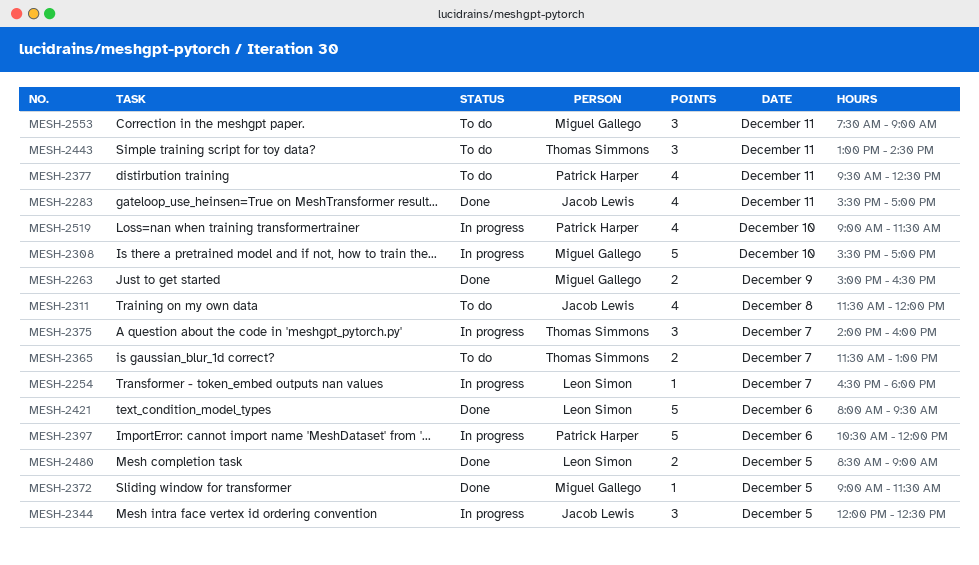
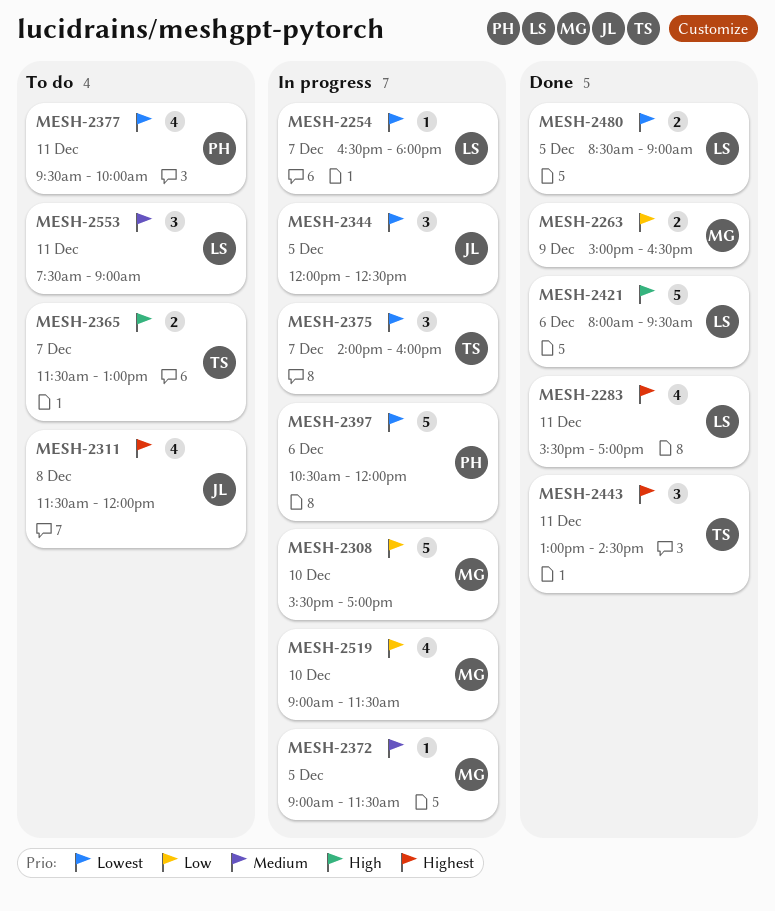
MESH-2283, owner: Jacob Lewis -> Leon Simon
MESH-2372, status: Done -> In progress
MESH-2377, ends: 12:30 -> 10:00
MESH-2443, status: To do -> Done
MESH-2519, owner: Patrick Harper -> Miguel Gallego
MESH-2553, owner: Miguel Gallego -> Leon Simon

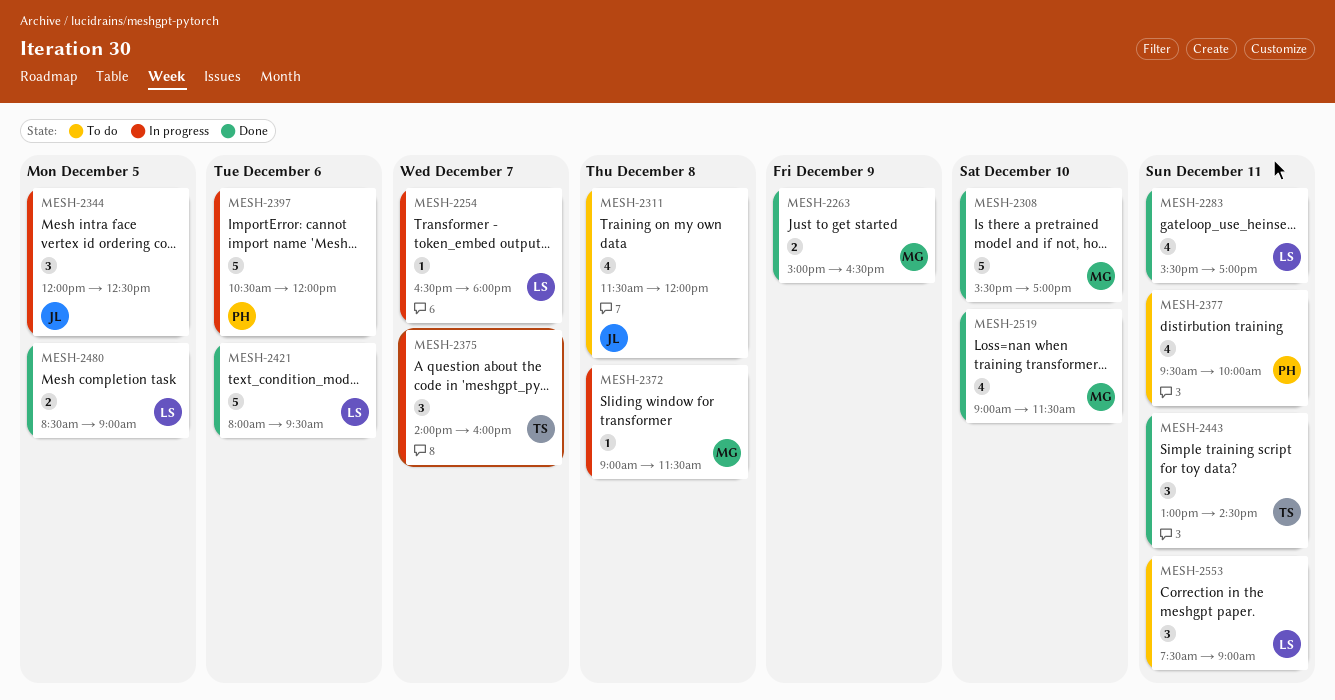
MESH-2308, status: In progress -> Done
MESH-2365: present -> none
MESH-2372, day: Dec 5 -> Dec 8
MESH-2519, status: In progress -> Done

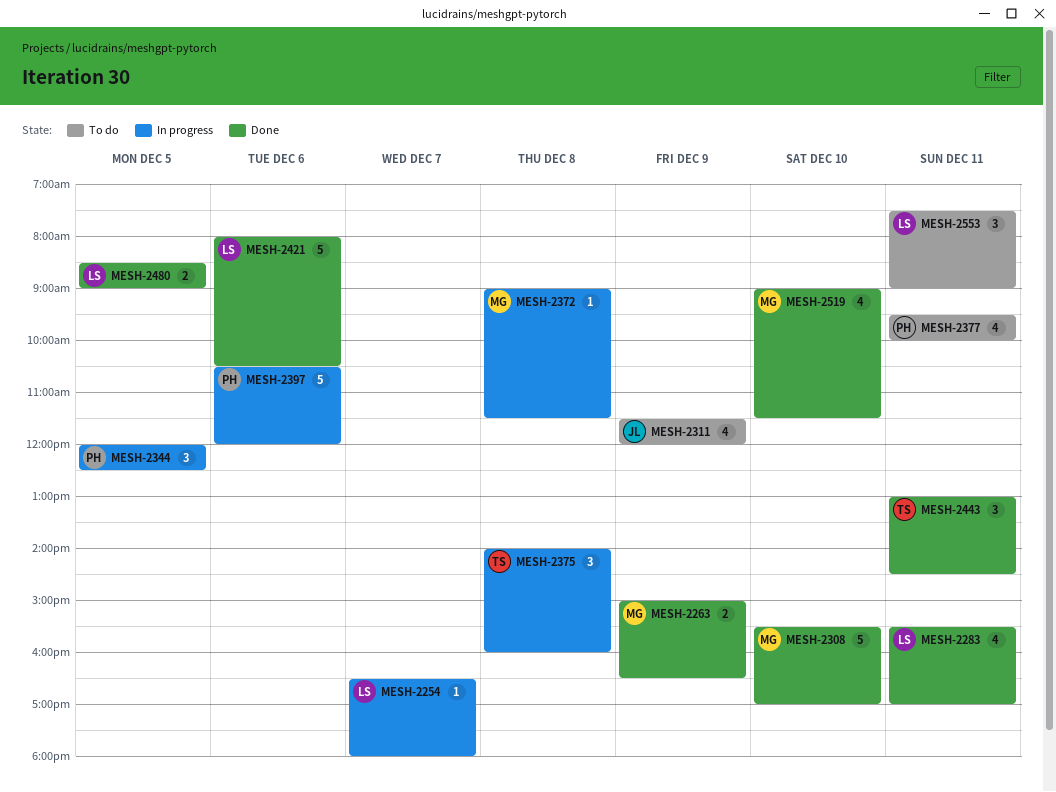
MESH-2311, day: Dec 8 -> Dec 9
MESH-2344, owner: JL -> PH
MESH-2375, day: Dec 7 -> Dec 8
MESH-2421, ends: 09:30 -> 10:30

